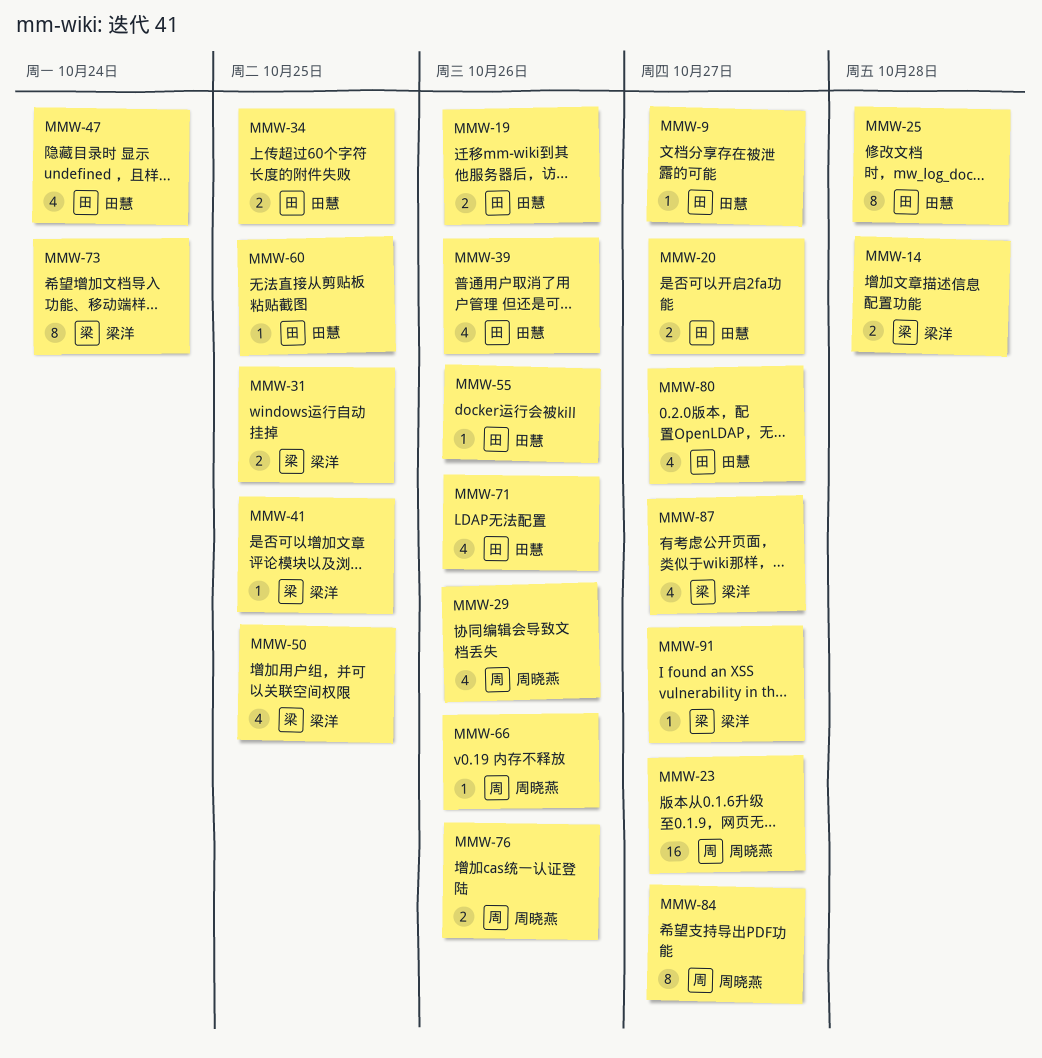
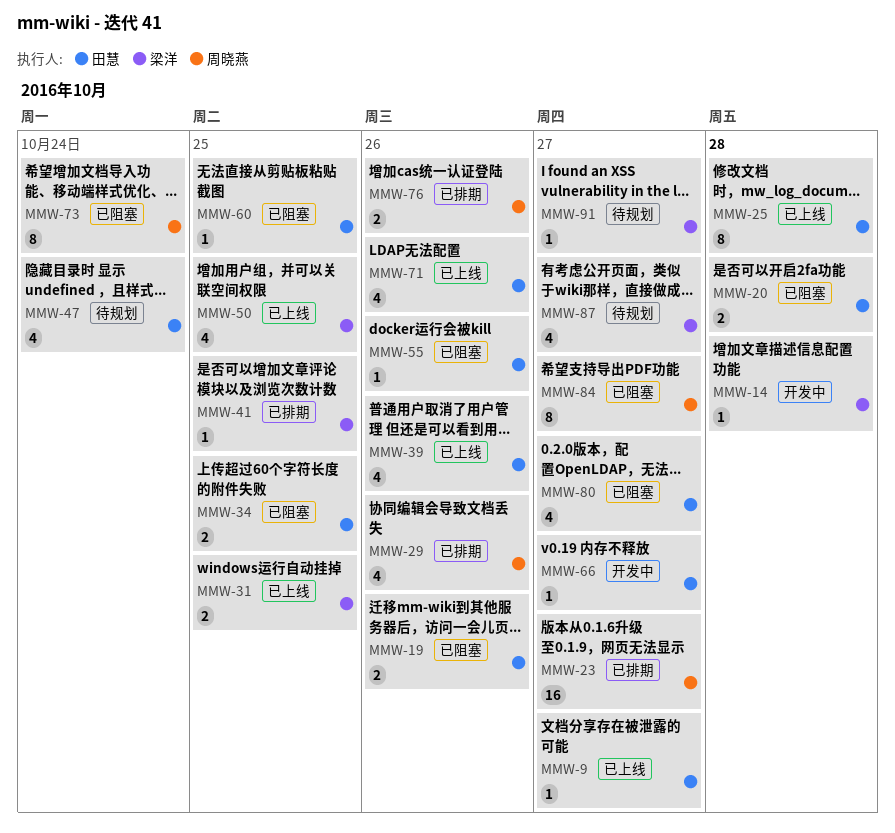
MMW-14, estimate: 2 -> 1
MMW-20, due: Oct 27 -> Oct 28
MMW-66, owner: 周晓燕 -> 田慧
MMW-66, due: Oct 26 -> Oct 27
MMW-73, owner: 梁洋 -> 周晓燕

